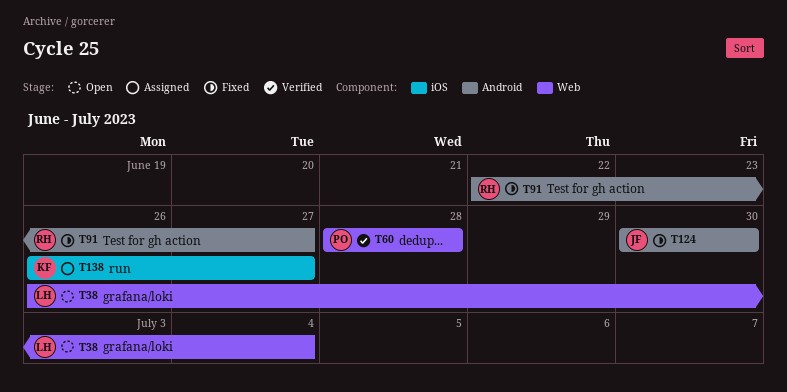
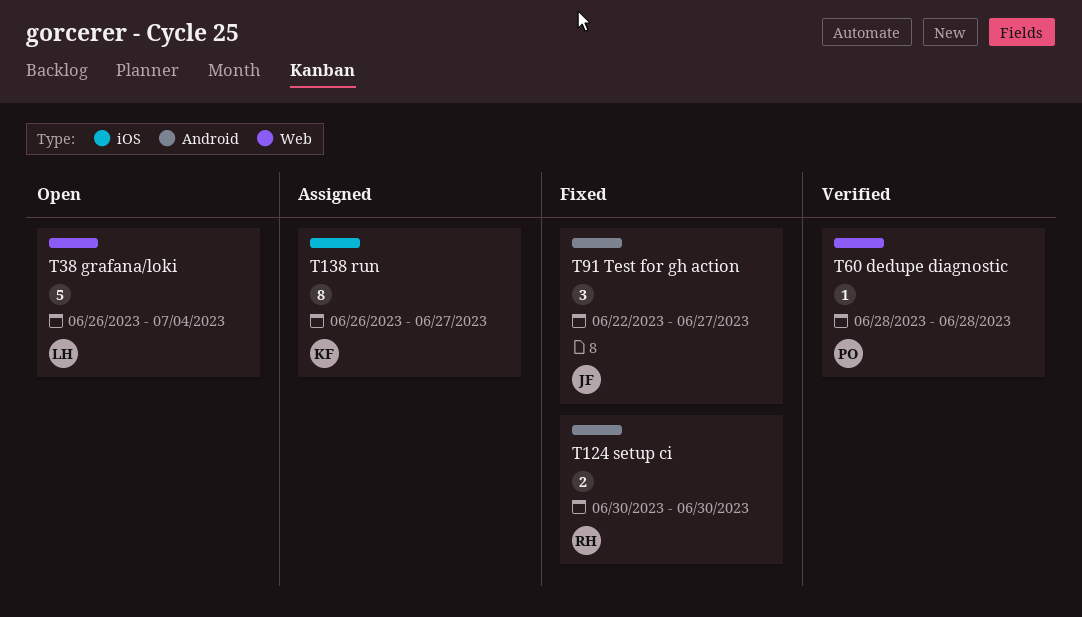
T91, owner: RH -> JF
T124, owner: JF -> RH

